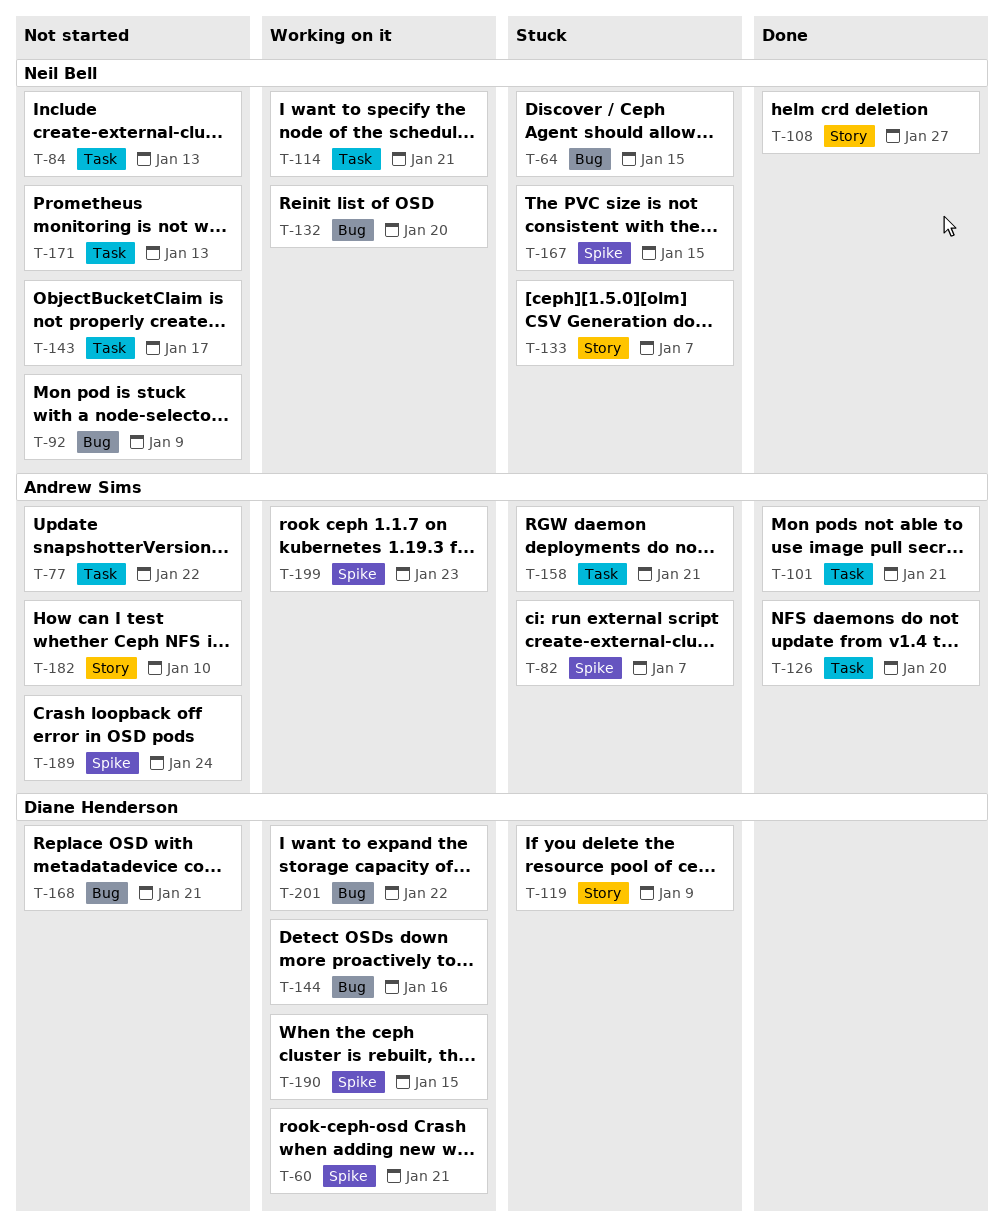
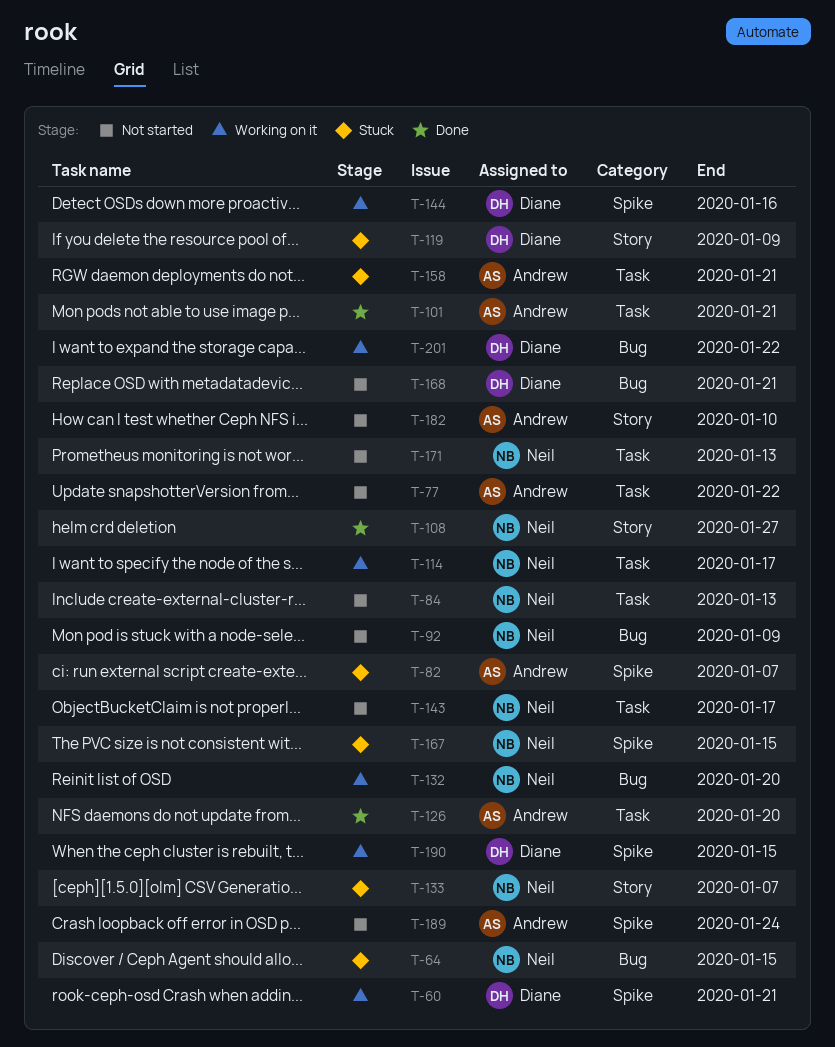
T-114, due: Jan 21 -> Jan 17
T-144, label: Bug -> Spike
T-199: present -> none

